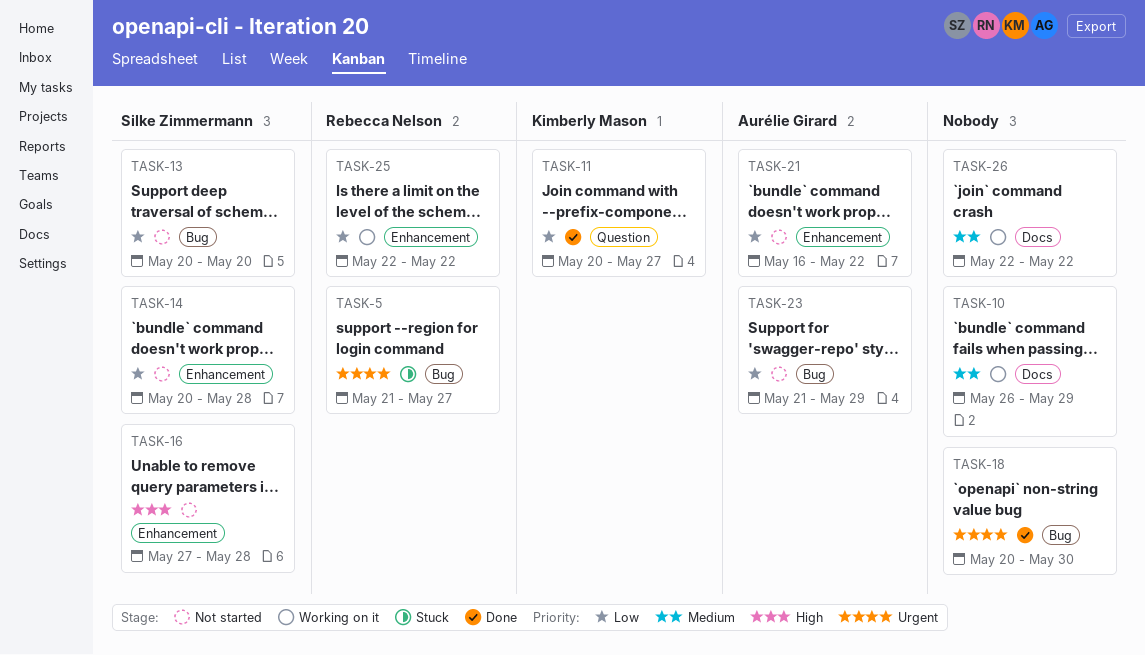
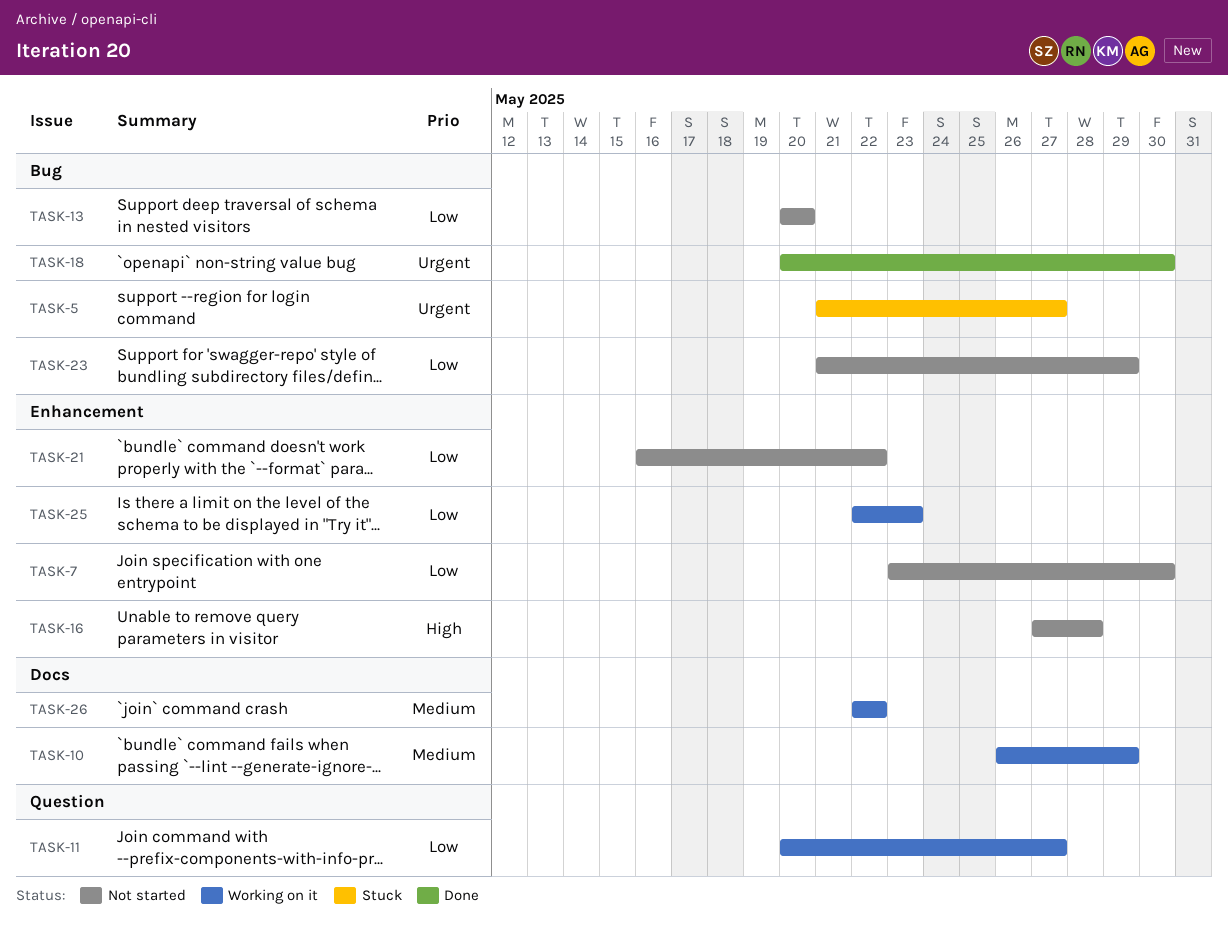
TASK-7: none -> present
TASK-11, status: Done -> Working on it
TASK-14: present -> none
TASK-25, due: May 22 -> May 23

